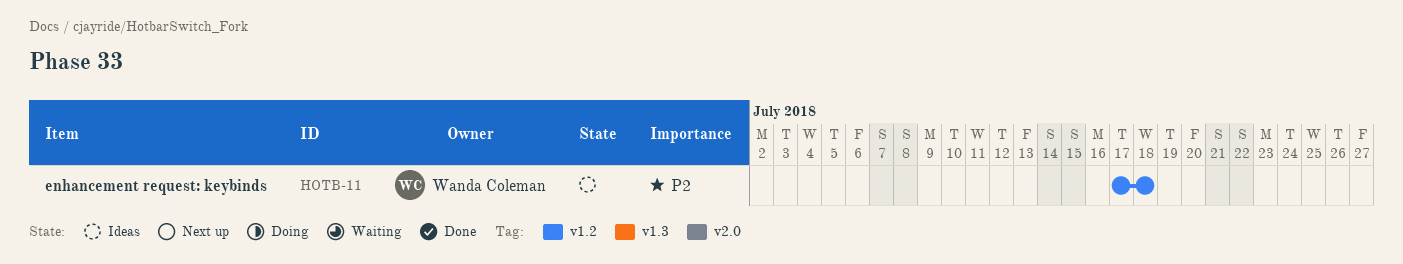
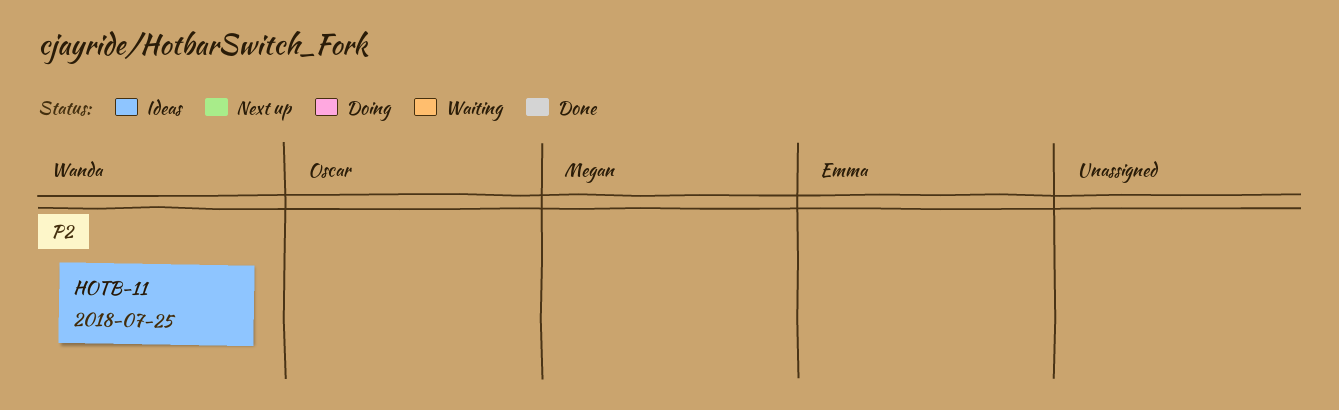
HOTB-11, due: Jul 18 -> Jul 25

